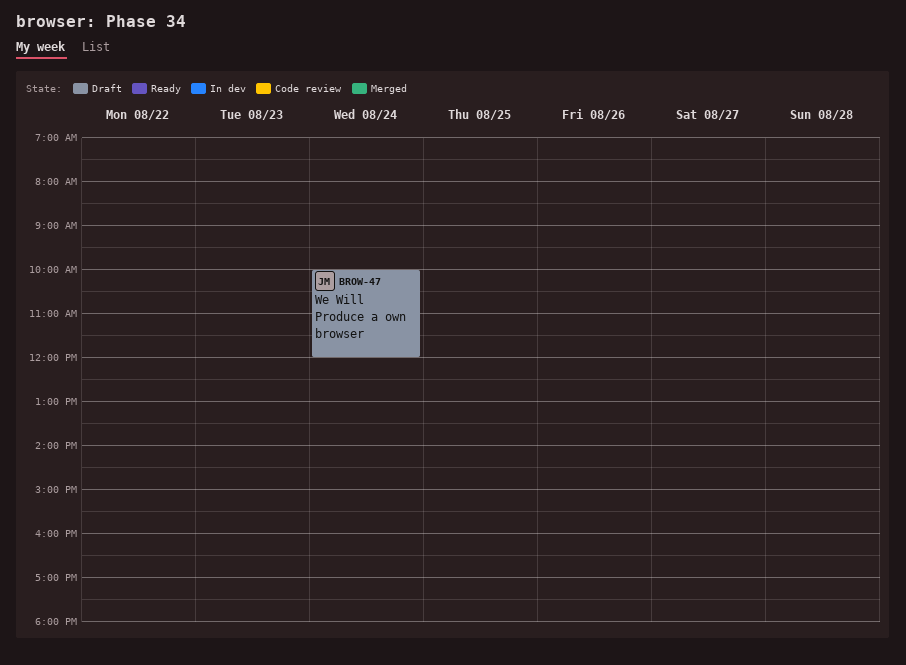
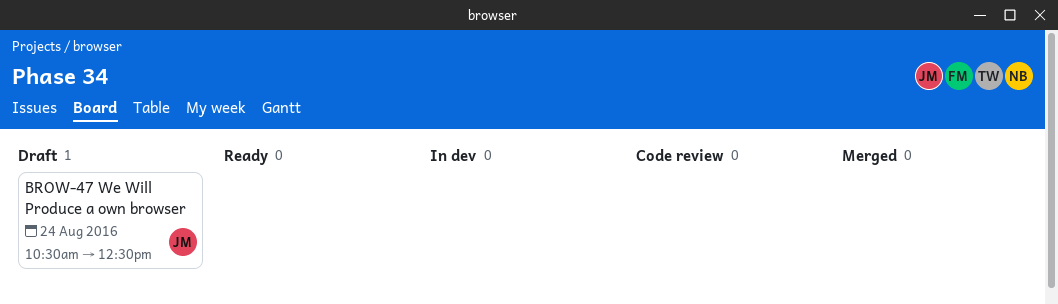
BROW-47, begins: 10:00 -> 10:30
BROW-47, ends: 12:00 -> 12:30

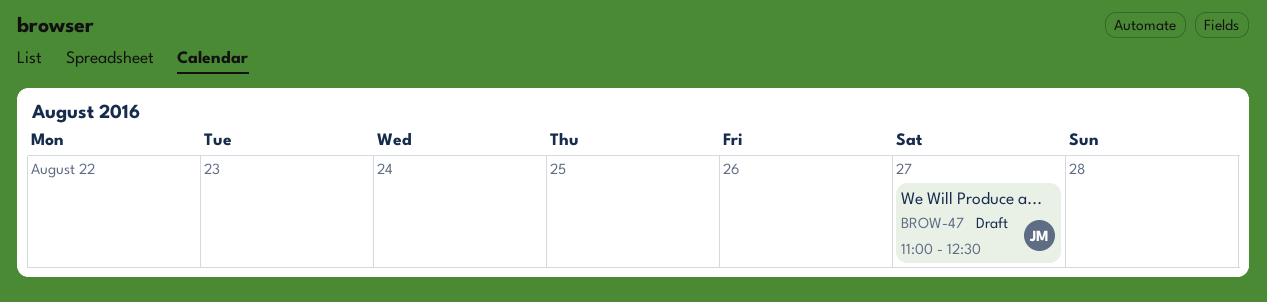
BROW-47, day: Aug 24 -> Aug 27
BROW-47, begins: 10:30 -> 11:00

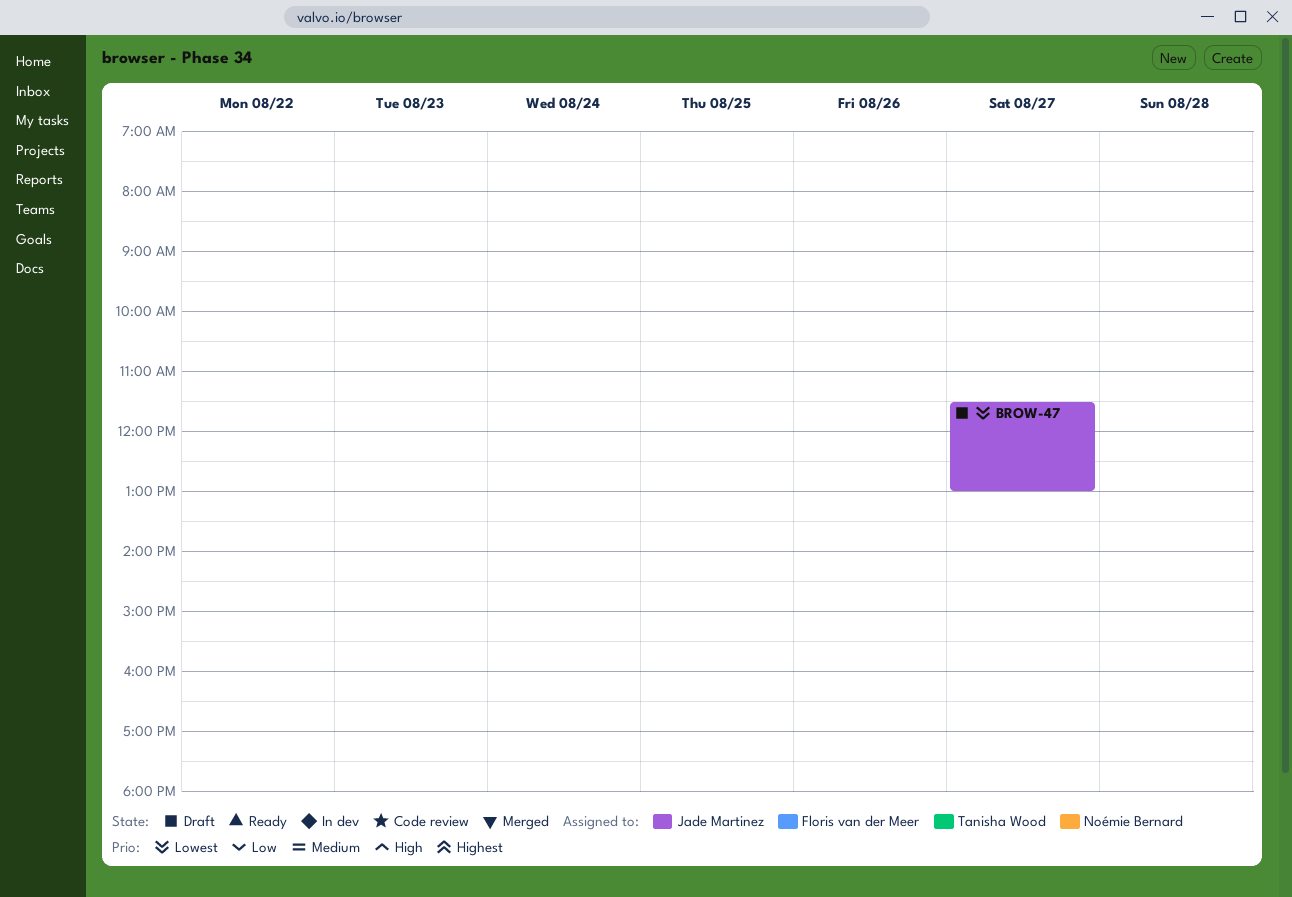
BROW-47, begins: 11:00 -> 11:30
BROW-47, ends: 12:30 -> 13:00

